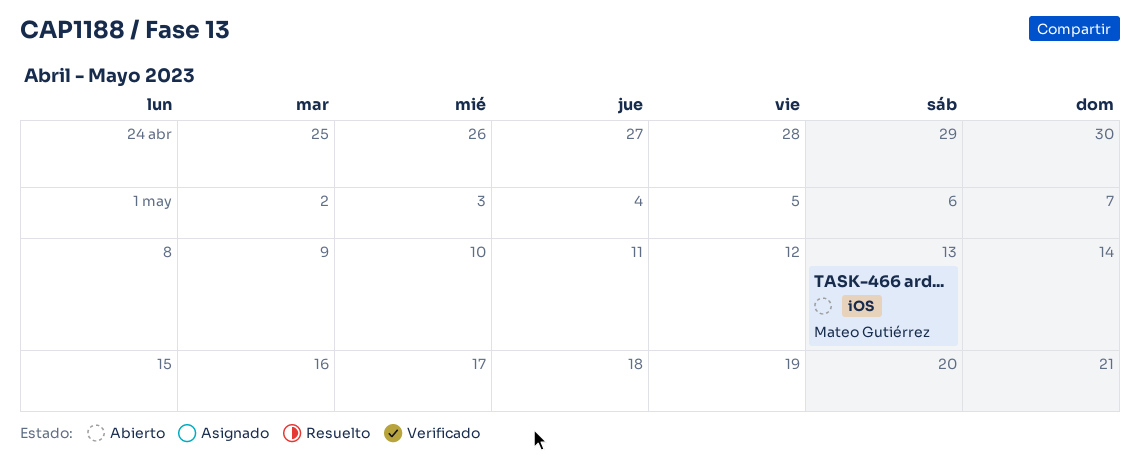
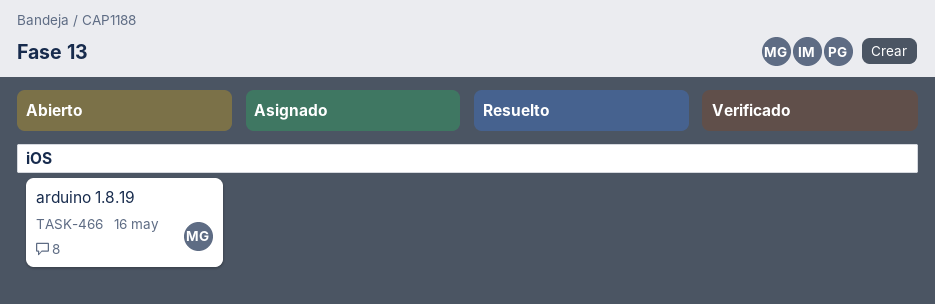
TASK-466, due: May 13 -> May 16

